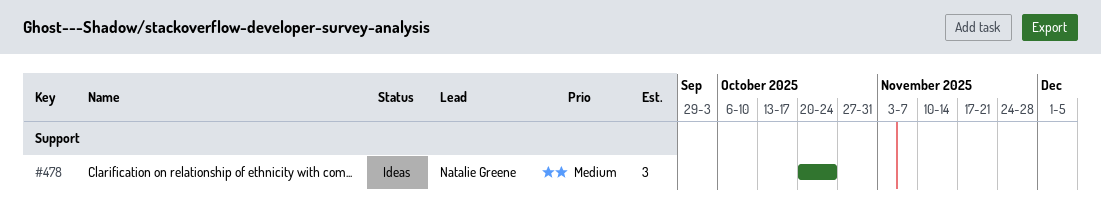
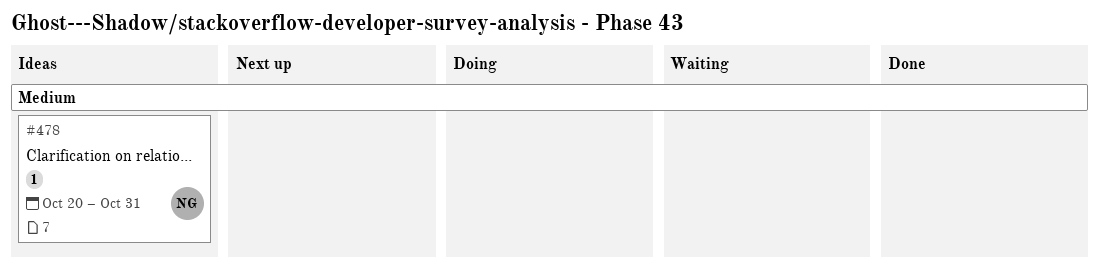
#478, estimate: 3 -> 1
#478, due: Oct 24 -> Oct 31

